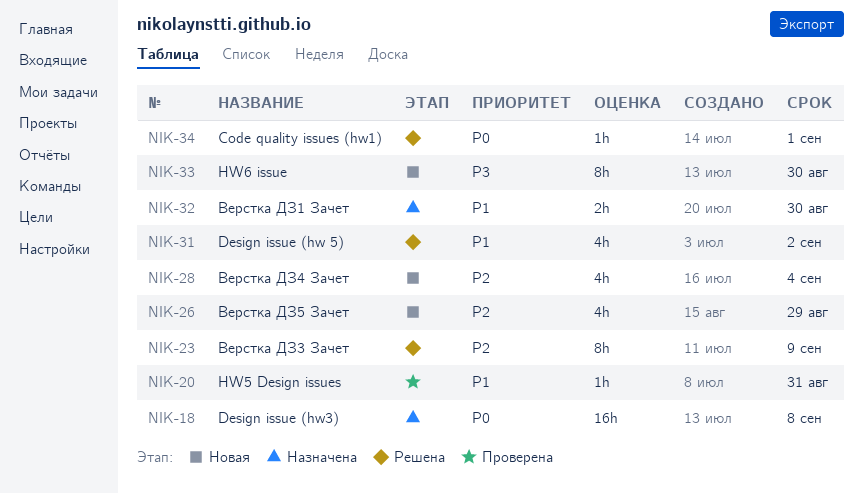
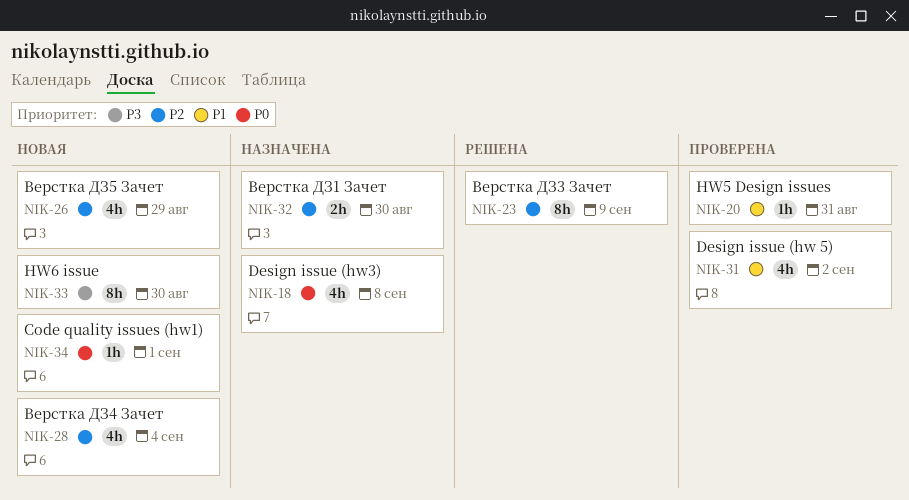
NIK-18, estimate: 16h -> 4h
NIK-31, status: Решена -> Проверена
NIK-32, priority: P1 -> P2
NIK-34, status: Решена -> Новая

